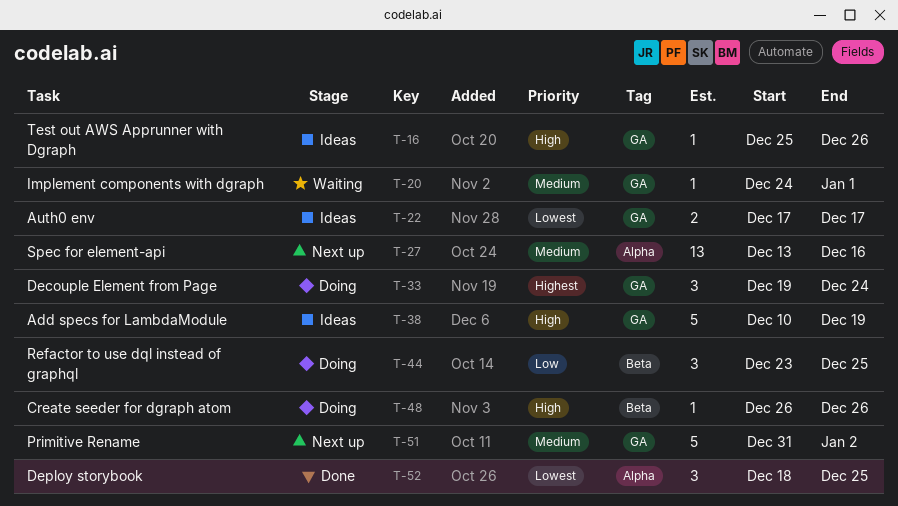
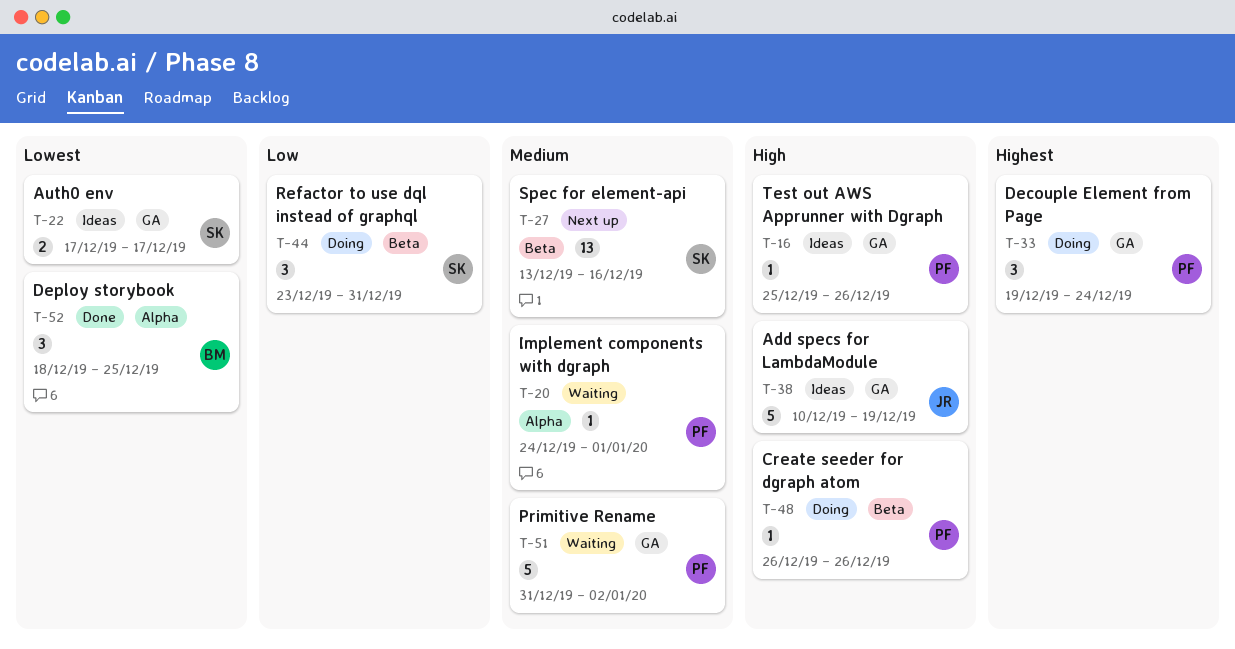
T-20, label: GA -> Alpha
T-27, label: Alpha -> Beta
T-44, due: Dec 25 -> Dec 31
T-51, status: Next up -> Waiting

